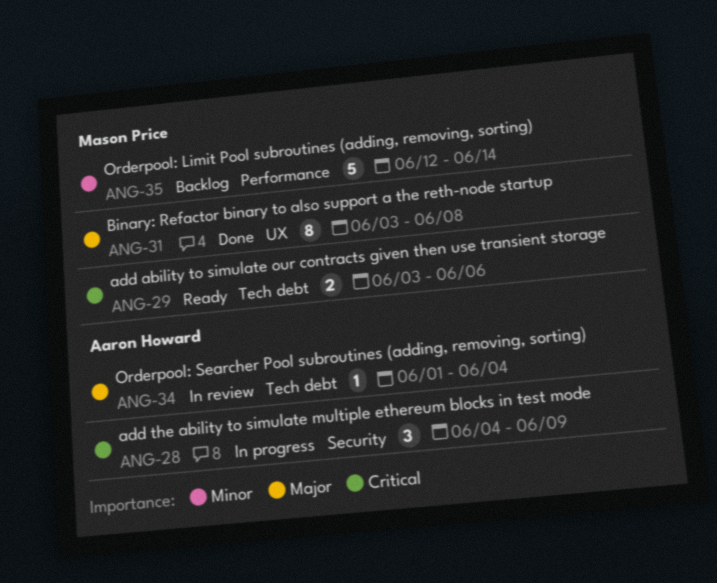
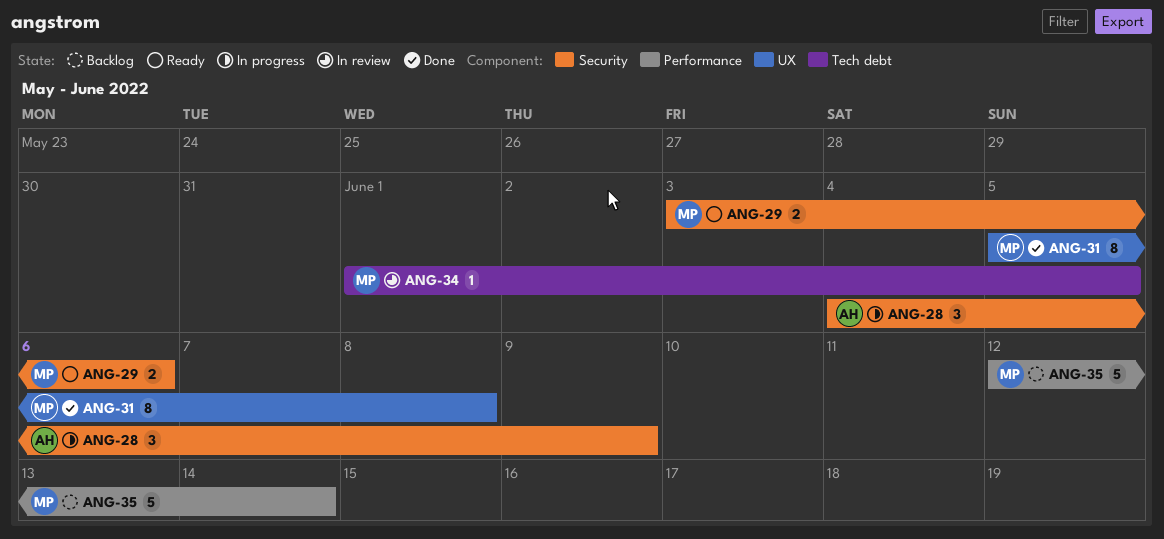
ANG-29, label: Tech debt -> Security
ANG-31, start: Jun 3 -> Jun 5
ANG-34, owner: Aaron Howard -> Mason Price
ANG-34, due: Jun 4 -> Jun 5

